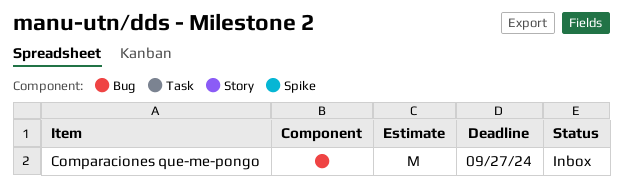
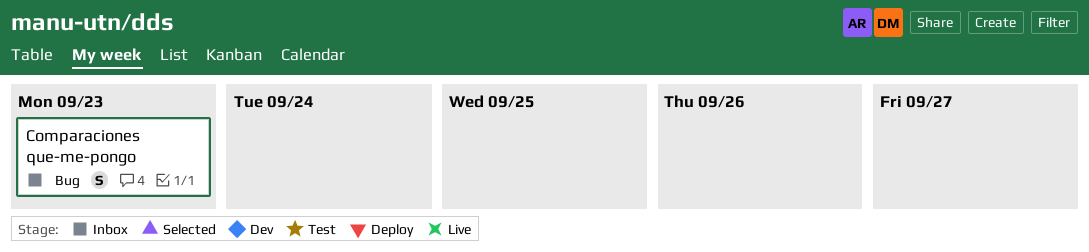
Comparaciones que-me-pongo, estimate: M -> S
Comparaciones que-me-pongo, due: Sep 27 -> Sep 23

